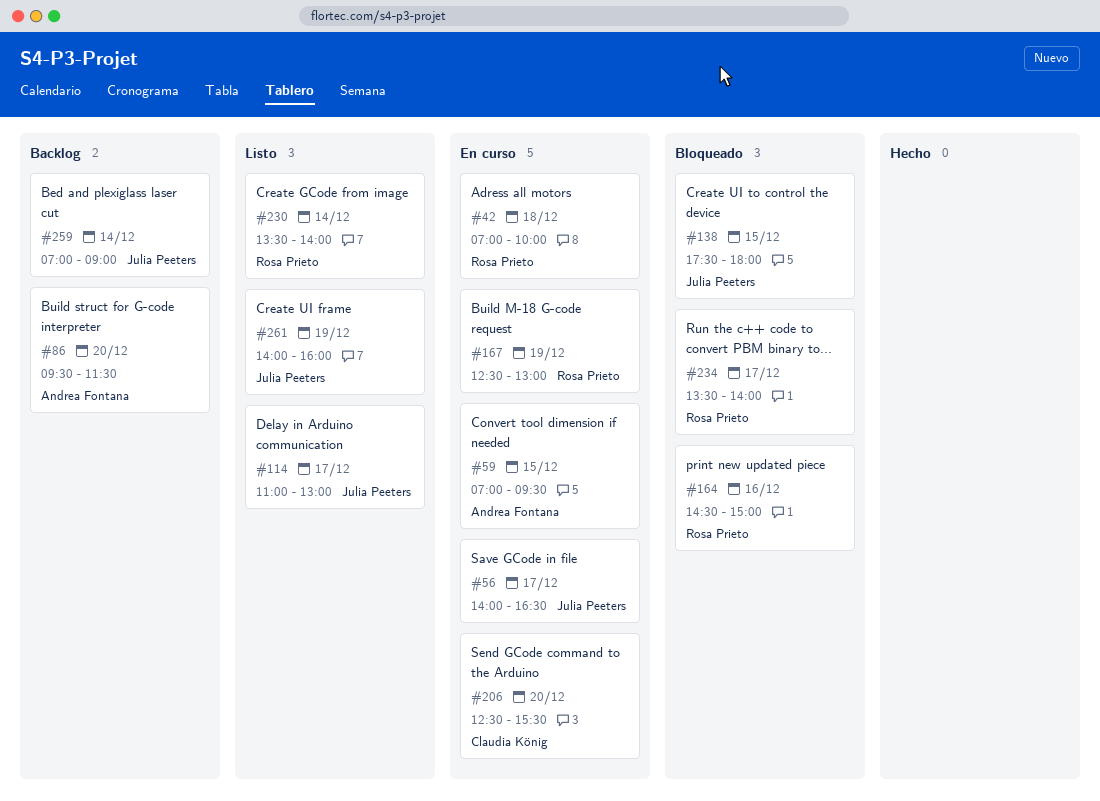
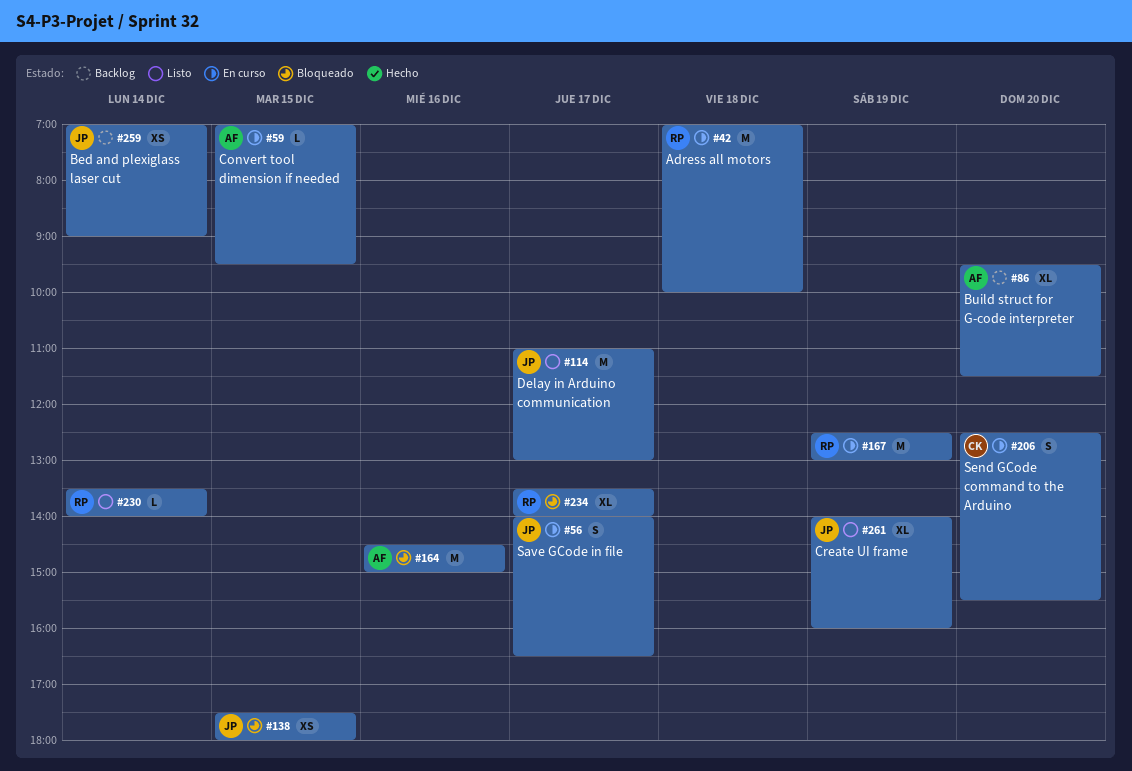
#164, owner: Rosa Prieto -> Andrea Fontana

